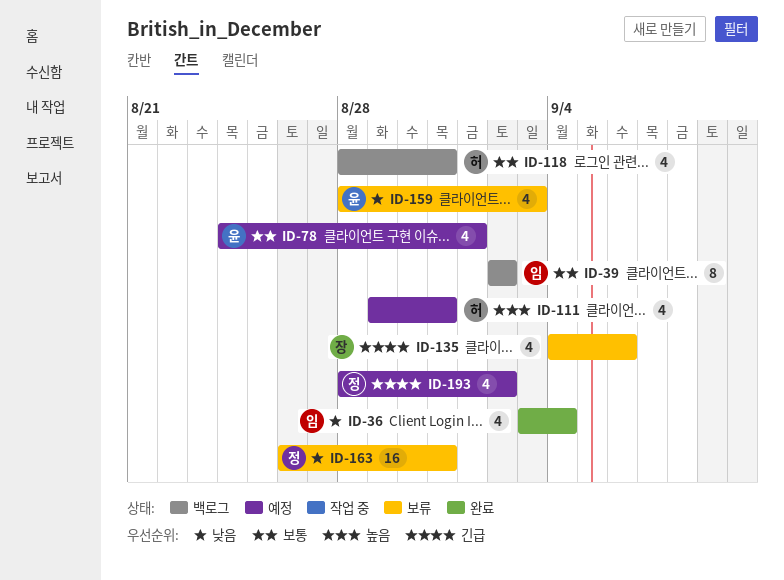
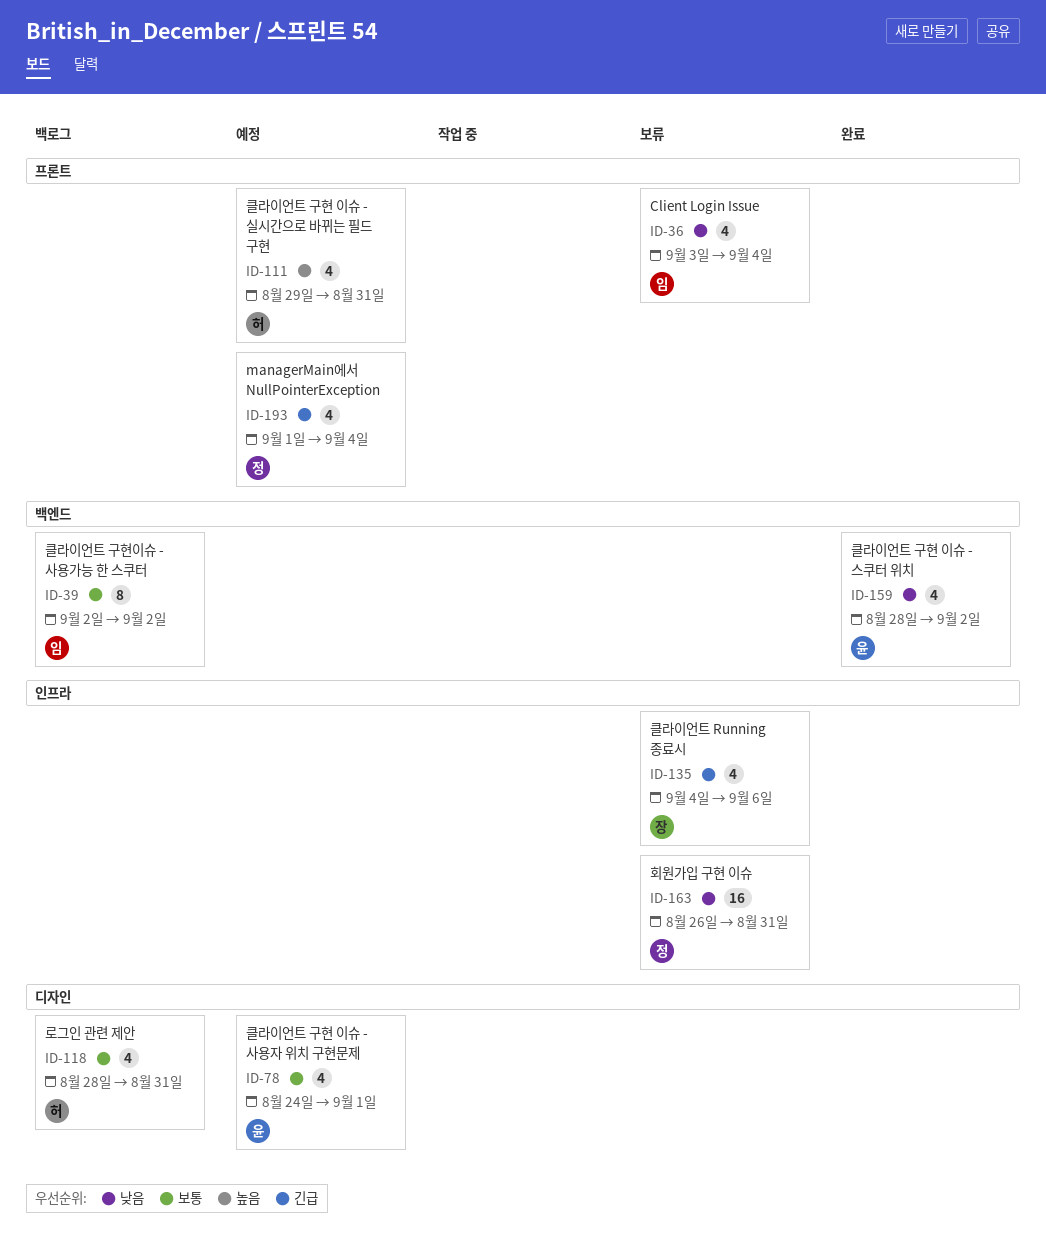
ID-36, status: 완료 -> 보류
ID-159, status: 보류 -> 완료
ID-159, due: Sep 3 -> Sep 2
ID-193, start: Aug 28 -> Sep 1
ID-193, due: Sep 2 -> Sep 4

